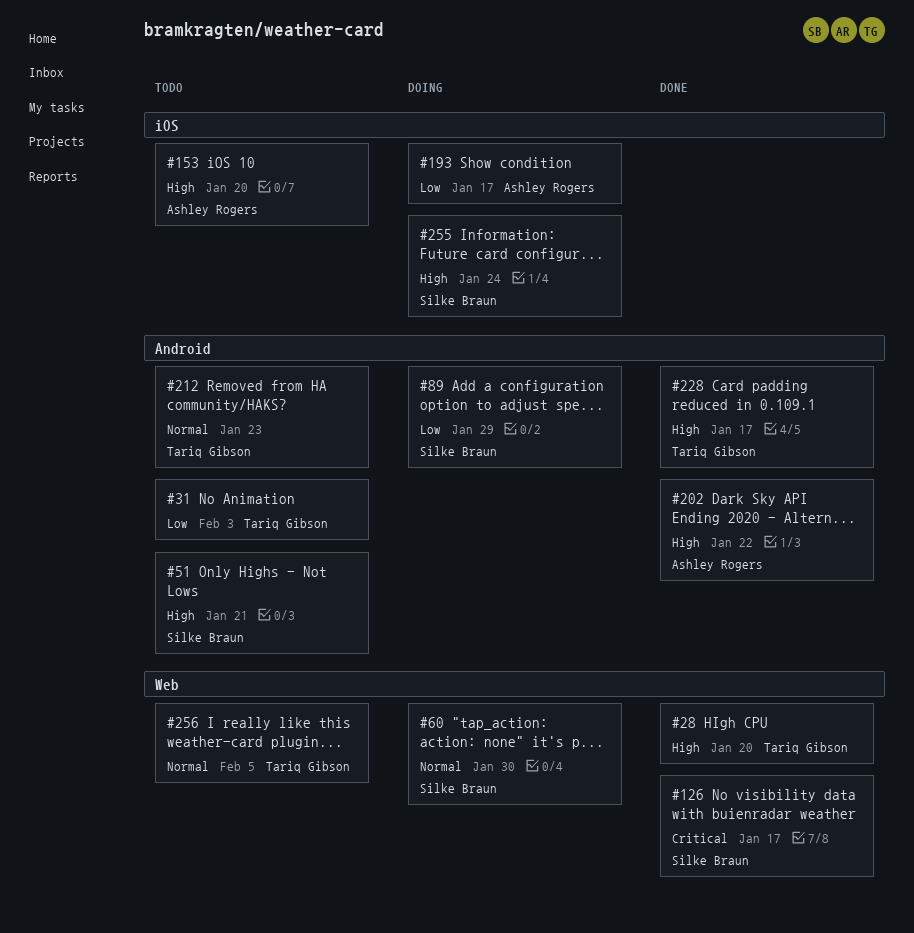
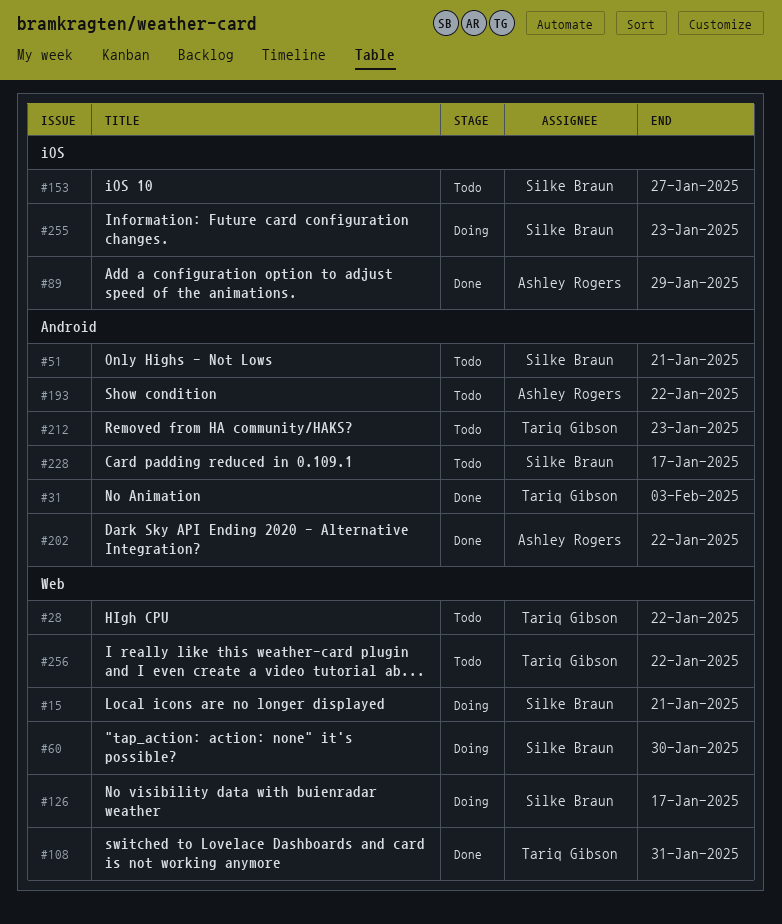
#15: none -> present
#28, status: Done -> Todo
#28, due: Jan 20 -> Jan 22
#31, status: Todo -> Done
#89, status: Doing -> Done
#89, owner: Silke Braun -> Ashley Rogers
#89, label: Android -> iOS
#108: none -> present
#126, status: Done -> Doing
#153, owner: Ashley Rogers -> Silke Braun
#153, due: Jan 20 -> Jan 27
#193, status: Doing -> Todo
#193, label: iOS -> Android
#193, due: Jan 17 -> Jan 22
#228, status: Done -> Todo
#228, owner: Tariq Gibson -> Silke Braun
#255, due: Jan 24 -> Jan 23
#256, due: Feb 5 -> Jan 22

